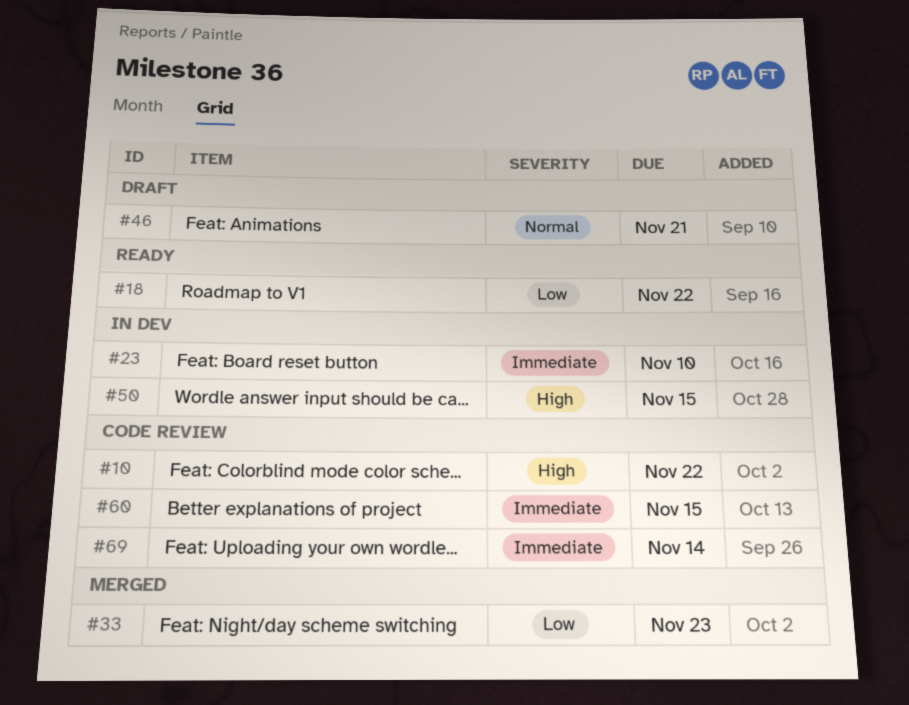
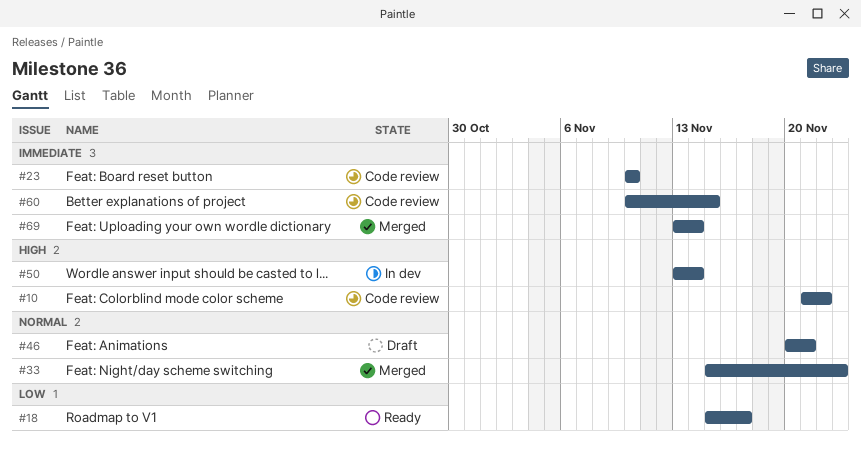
#18, due: Nov 22 -> Nov 17
#23, status: In dev -> Code review
#33, priority: Low -> Normal
#50, due: Nov 15 -> Nov 14
#69, status: Code review -> Merged

